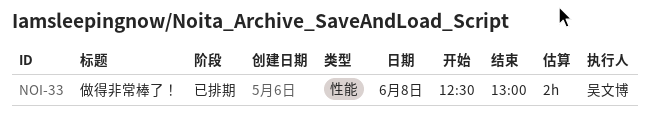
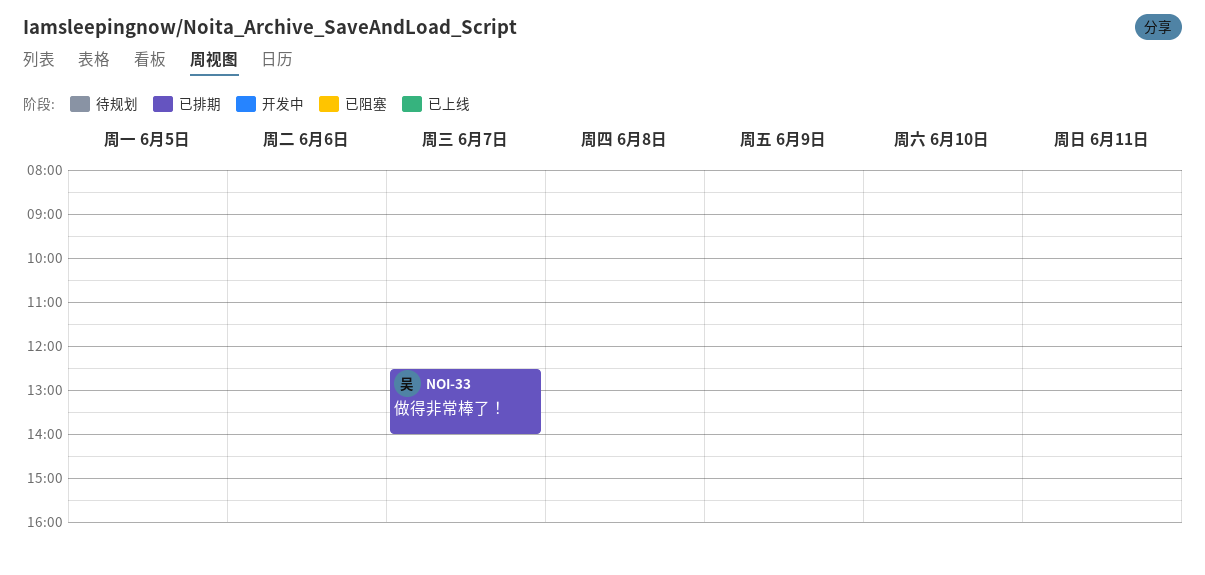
NOI-33, day: Jun 8 -> Jun 7
NOI-33, ends: 13:00 -> 14:00

